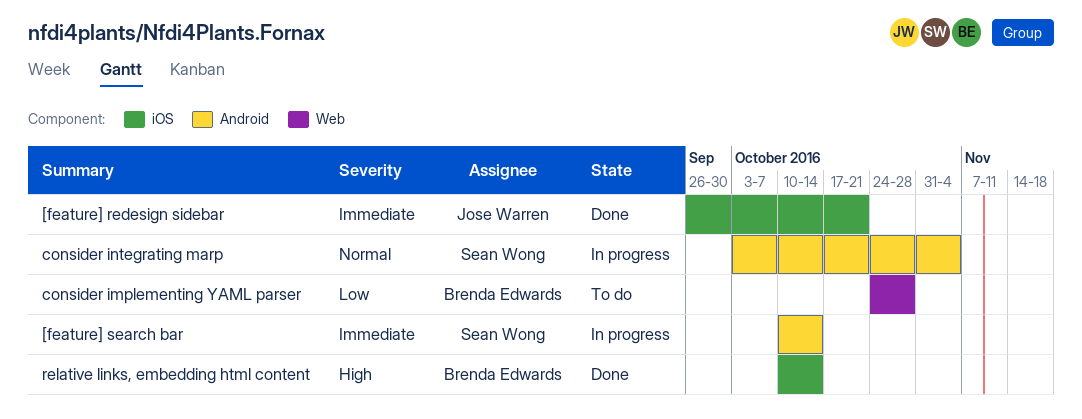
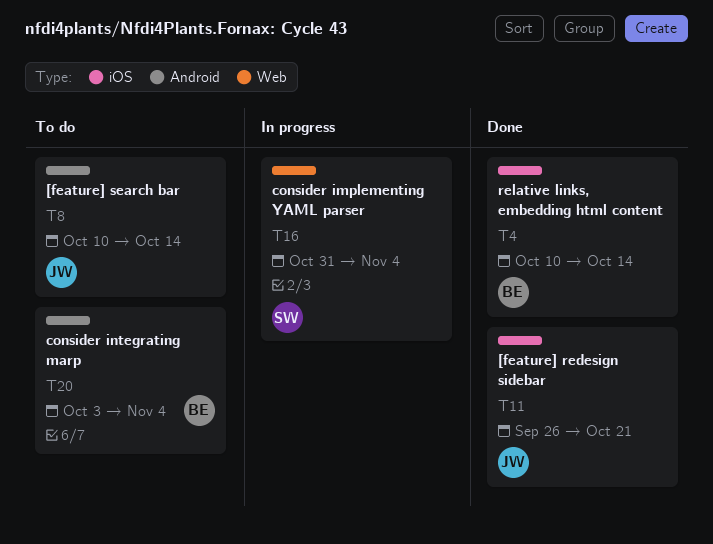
[feature] search bar, status: In progress -> To do
[feature] search bar, owner: Sean Wong -> Jose Warren
consider implementing YAML parser, status: To do -> In progress
consider implementing YAML parser, owner: Brenda Edwards -> Sean Wong
consider implementing YAML parser, start: Oct 24 -> Oct 31
consider implementing YAML parser, due: Oct 28 -> Nov 4
consider integrating marp, status: In progress -> To do
consider integrating marp, owner: Sean Wong -> Brenda Edwards

